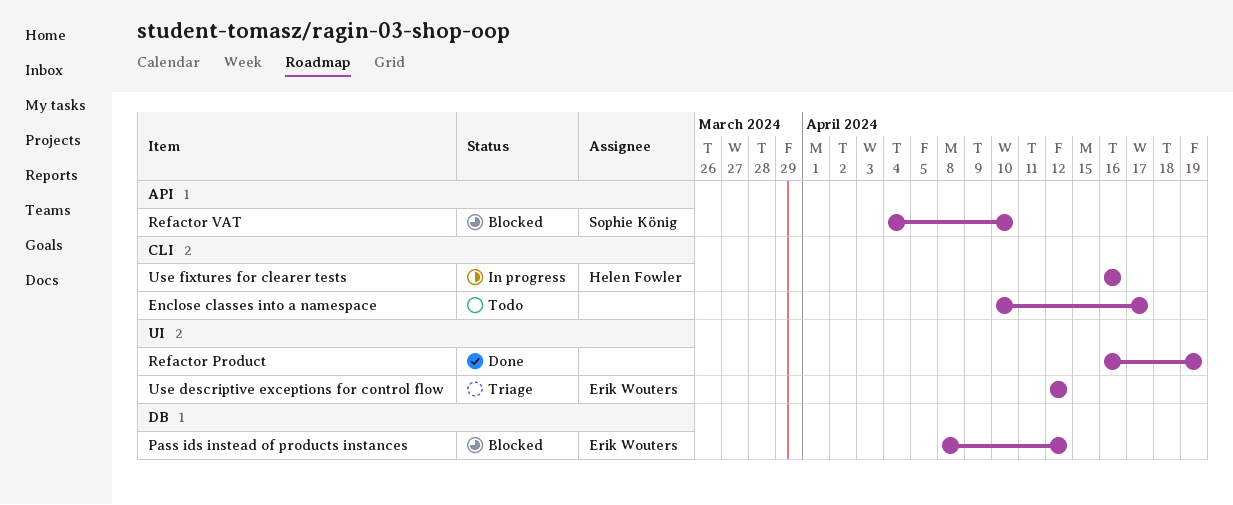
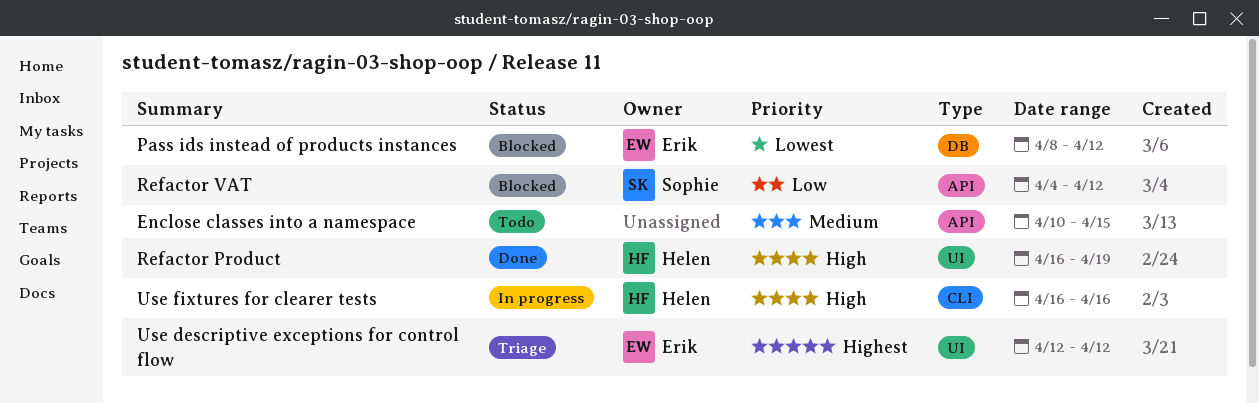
Enclose classes into a namespace, label: CLI -> API
Enclose classes into a namespace, due: Apr 17 -> Apr 15
Refactor Product, owner: none -> Helen Fowler
Refactor VAT, due: Apr 10 -> Apr 12

